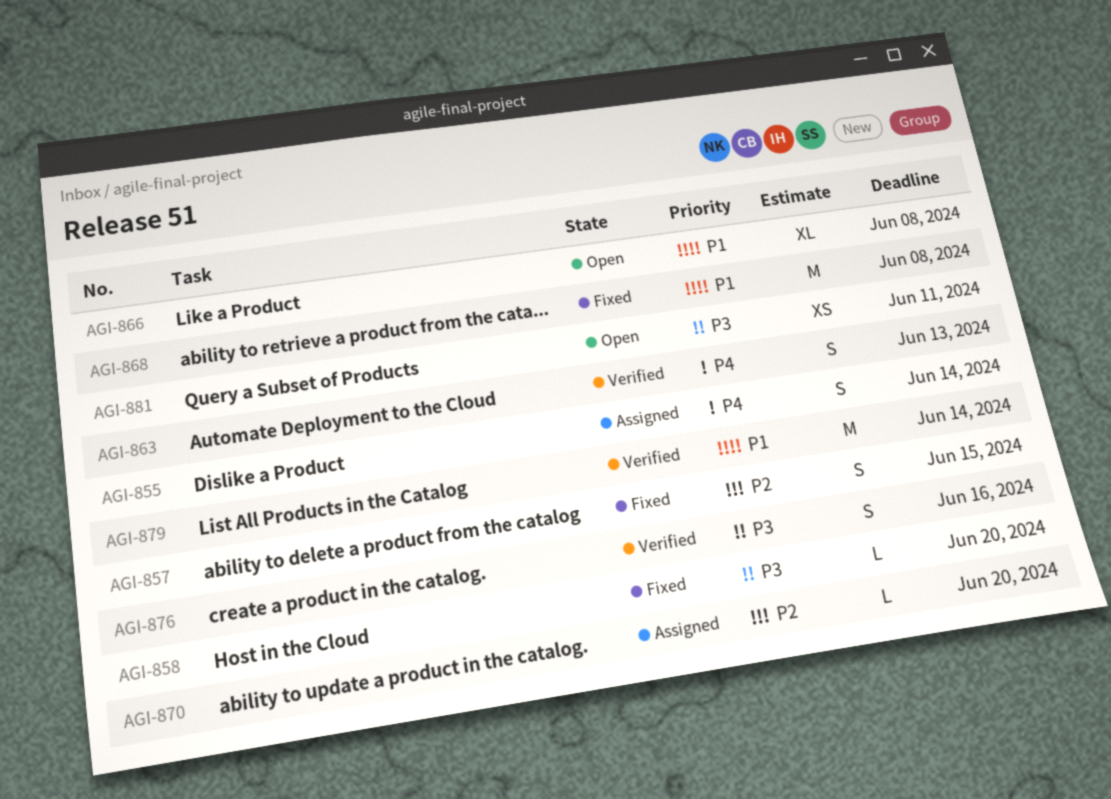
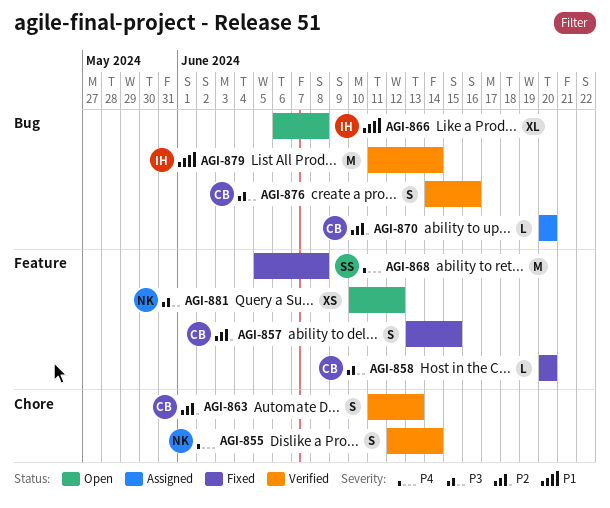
AGI-855, status: Assigned -> Verified
AGI-863, priority: P4 -> P2
AGI-868, priority: P1 -> P4
AGI-881, due: Jun 11 -> Jun 12

